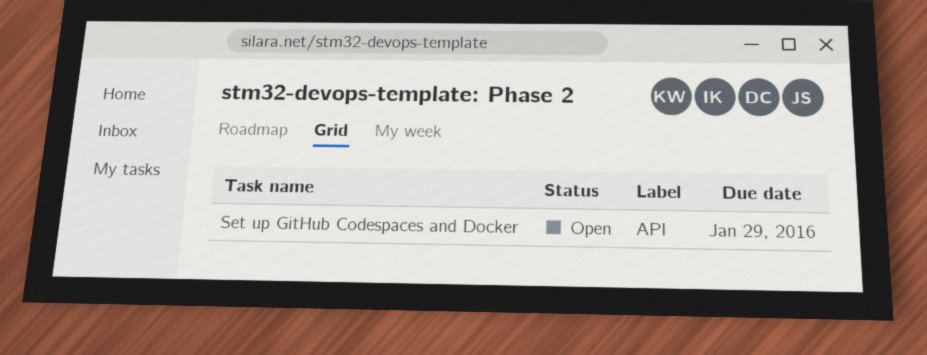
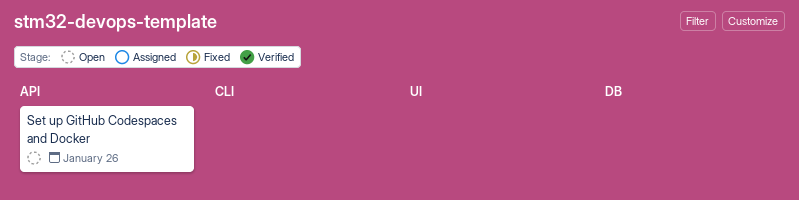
Set up GitHub Codespaces and Docker, due: Jan 29 -> Jan 26

